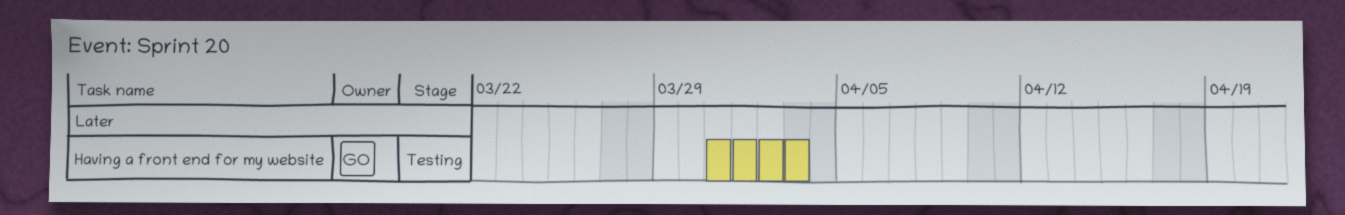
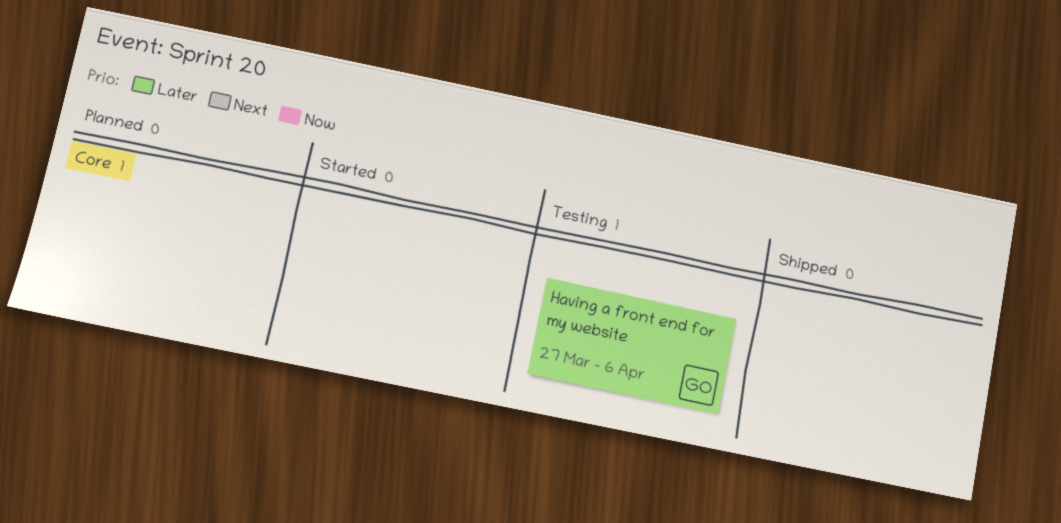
Having a front end for my website, start: Mar 31 -> Mar 27
Having a front end for my website, due: Apr 3 -> Apr 6

